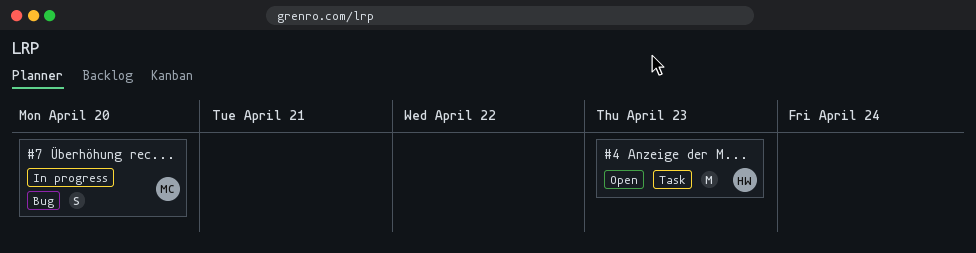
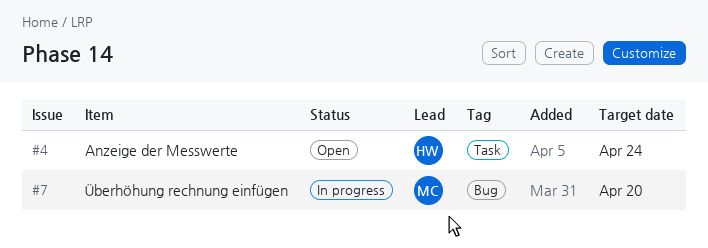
#4, due: Apr 23 -> Apr 24

